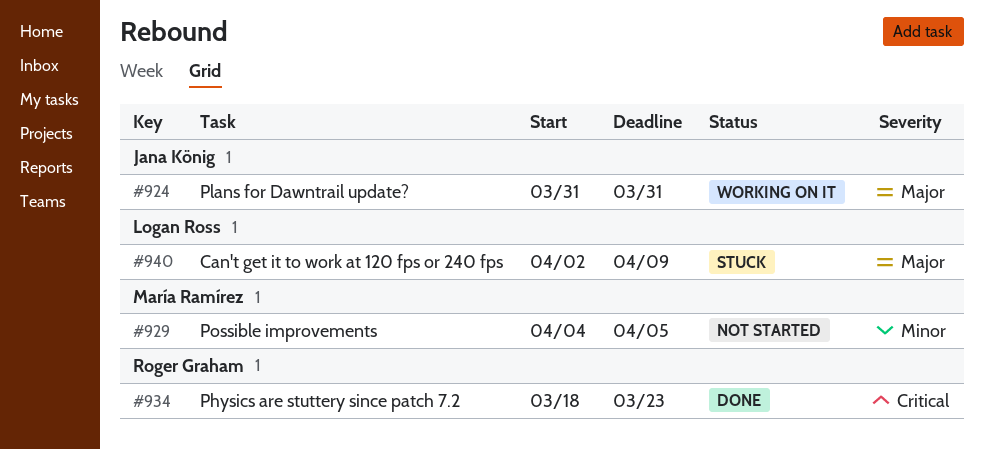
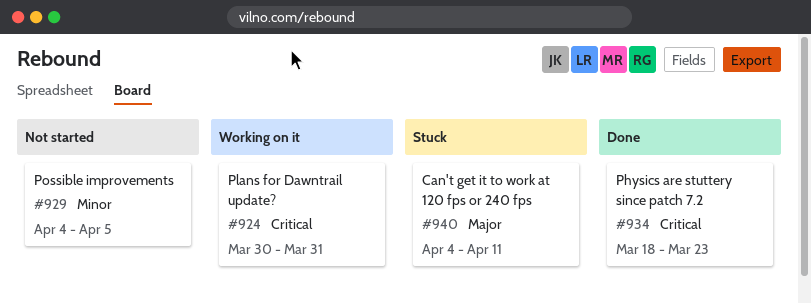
#924, priority: Major -> Critical
#924, start: Mar 31 -> Mar 30
#940, start: Apr 2 -> Apr 4
#940, due: Apr 9 -> Apr 11

